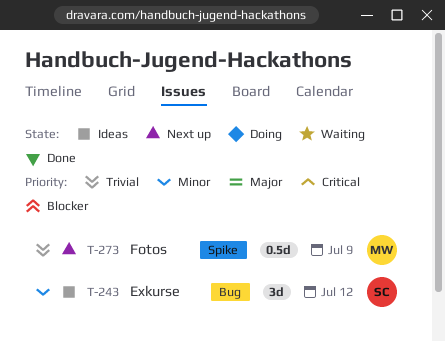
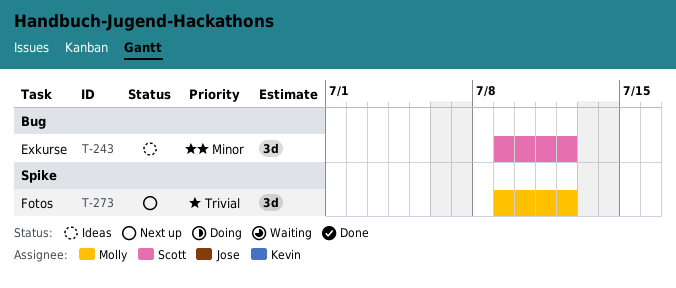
T-273, estimate: 0.5d -> 3d
T-273, due: Jul 9 -> Jul 12

